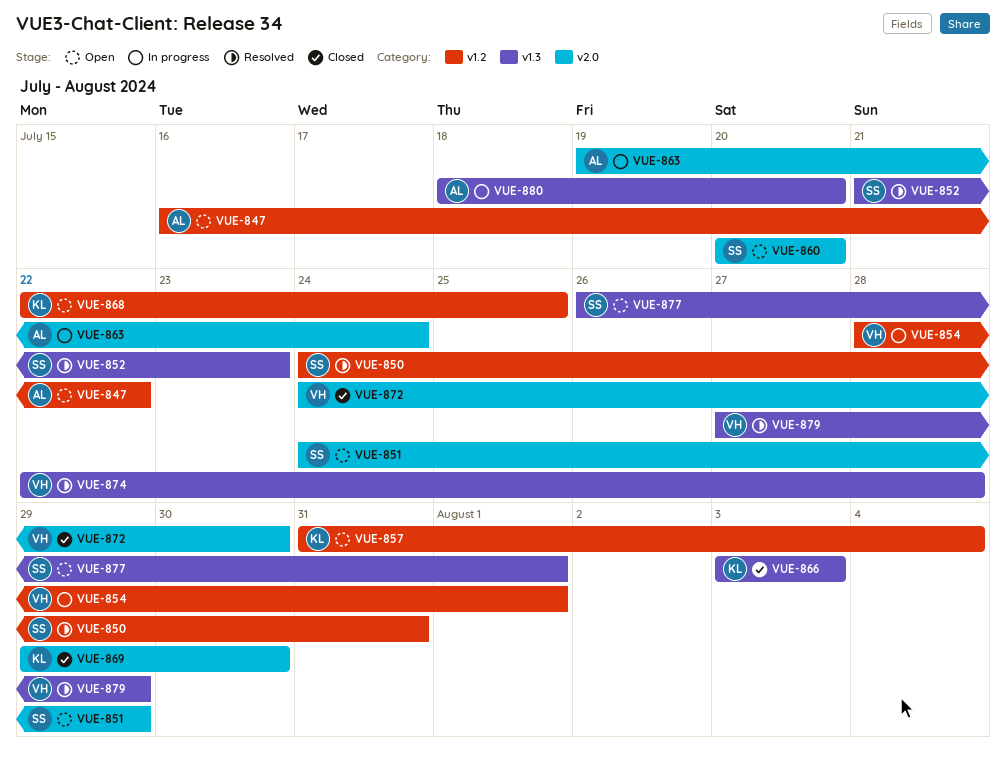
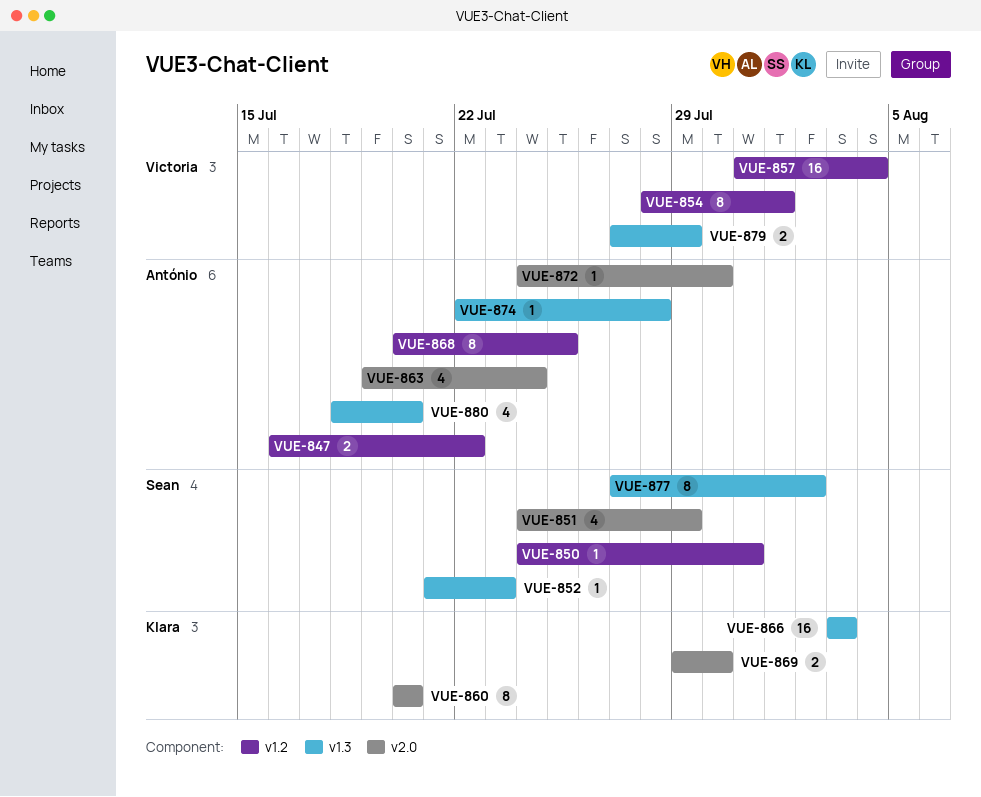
VUE-857, owner: Klara -> Victoria
VUE-860, owner: Sean -> Klara
VUE-868, owner: Klara -> António
VUE-868, start: Jul 22 -> Jul 20
VUE-872, owner: Victoria -> António
VUE-874, owner: Victoria -> António
VUE-877, start: Jul 26 -> Jul 27
VUE-877, due: Aug 1 -> Aug 2

